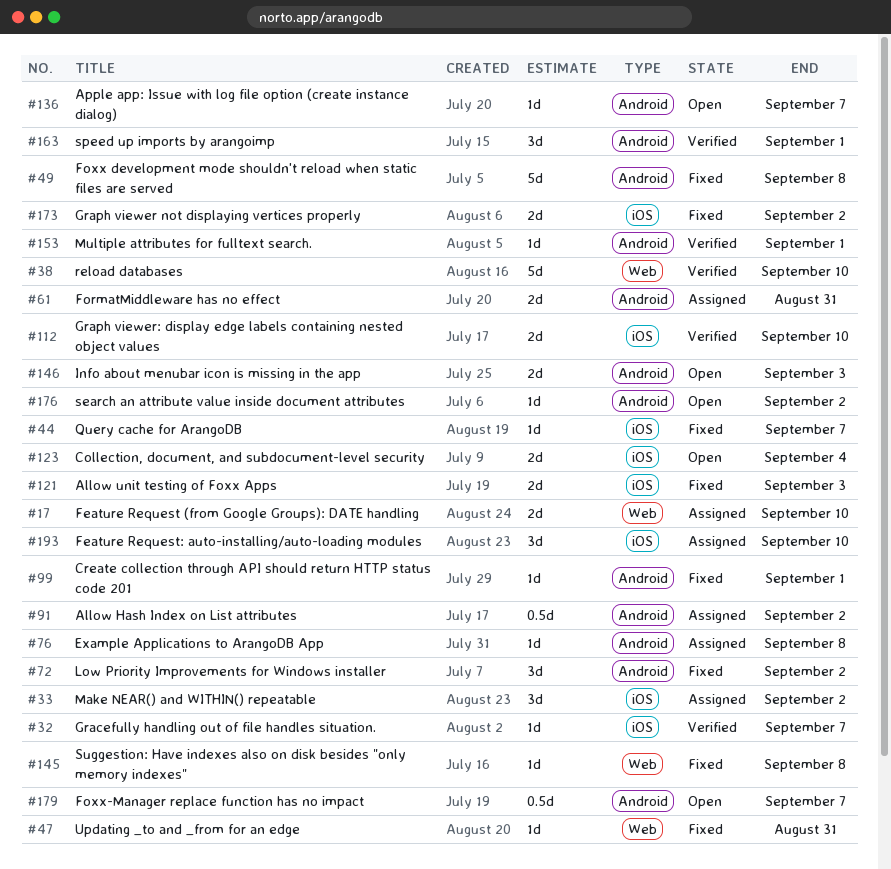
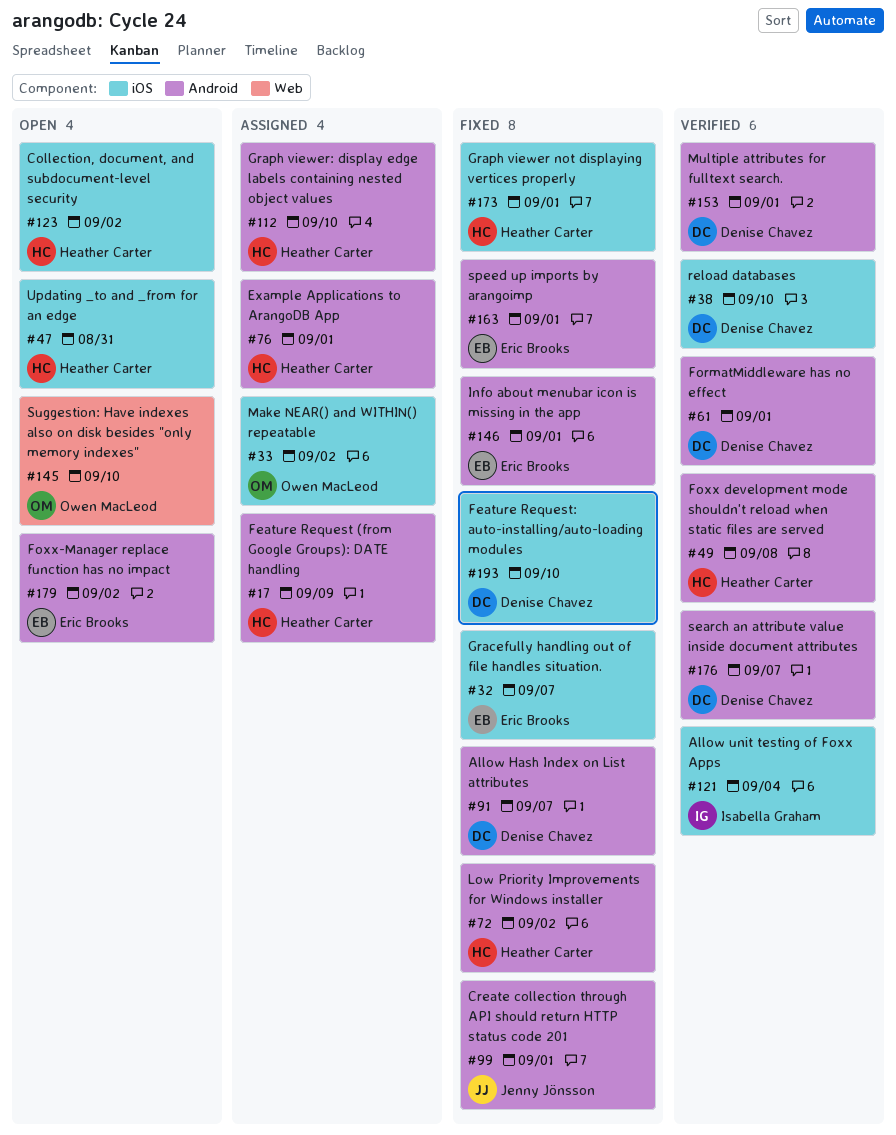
#17, label: Web -> Android
#17, due: Sep 10 -> Sep 9
#32, status: Verified -> Fixed
#38, label: Web -> iOS
#44: present -> none
#47, status: Fixed -> Open
#47, label: Web -> iOS
#49, status: Fixed -> Verified
#61, status: Assigned -> Verified
#61, due: Aug 31 -> Sep 1
#76, due: Sep 8 -> Sep 1
#91, status: Assigned -> Fixed
#91, due: Sep 2 -> Sep 7
#112, status: Verified -> Assigned
#112, label: iOS -> Android
#121, status: Fixed -> Verified
#121, due: Sep 3 -> Sep 4
#123, due: Sep 4 -> Sep 2
#136: present -> none
#145, status: Fixed -> Open
#145, due: Sep 8 -> Sep 10
#146, status: Open -> Fixed
#146, due: Sep 3 -> Sep 1
#163, status: Verified -> Fixed
#173, due: Sep 2 -> Sep 1
#176, status: Open -> Verified
#176, due: Sep 2 -> Sep 7
#179, due: Sep 7 -> Sep 2
#193, status: Assigned -> Fixed

